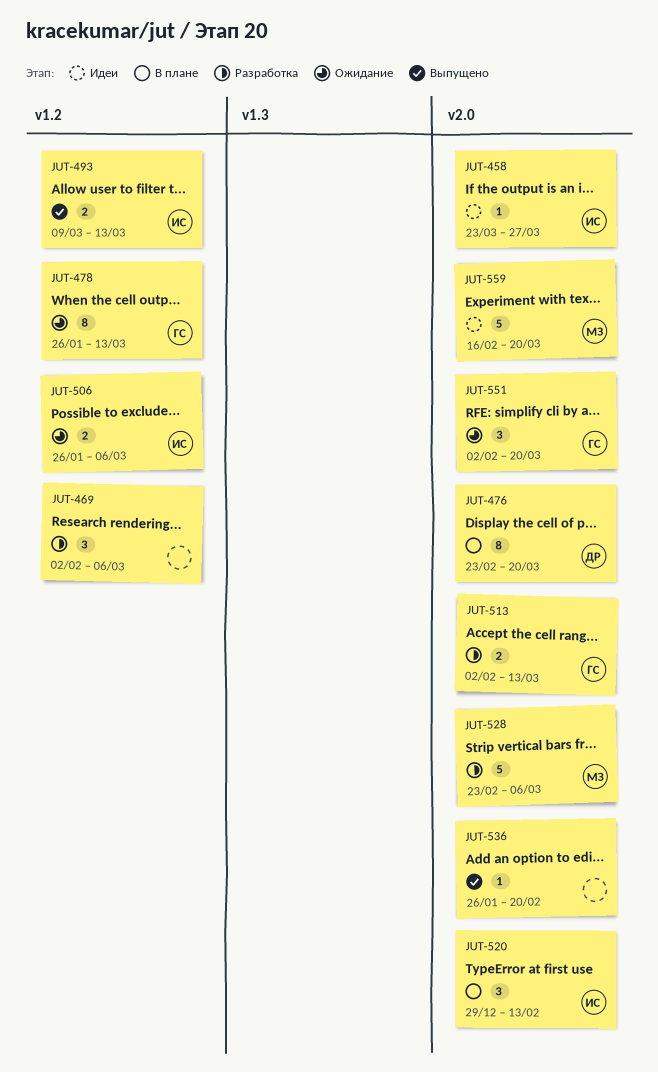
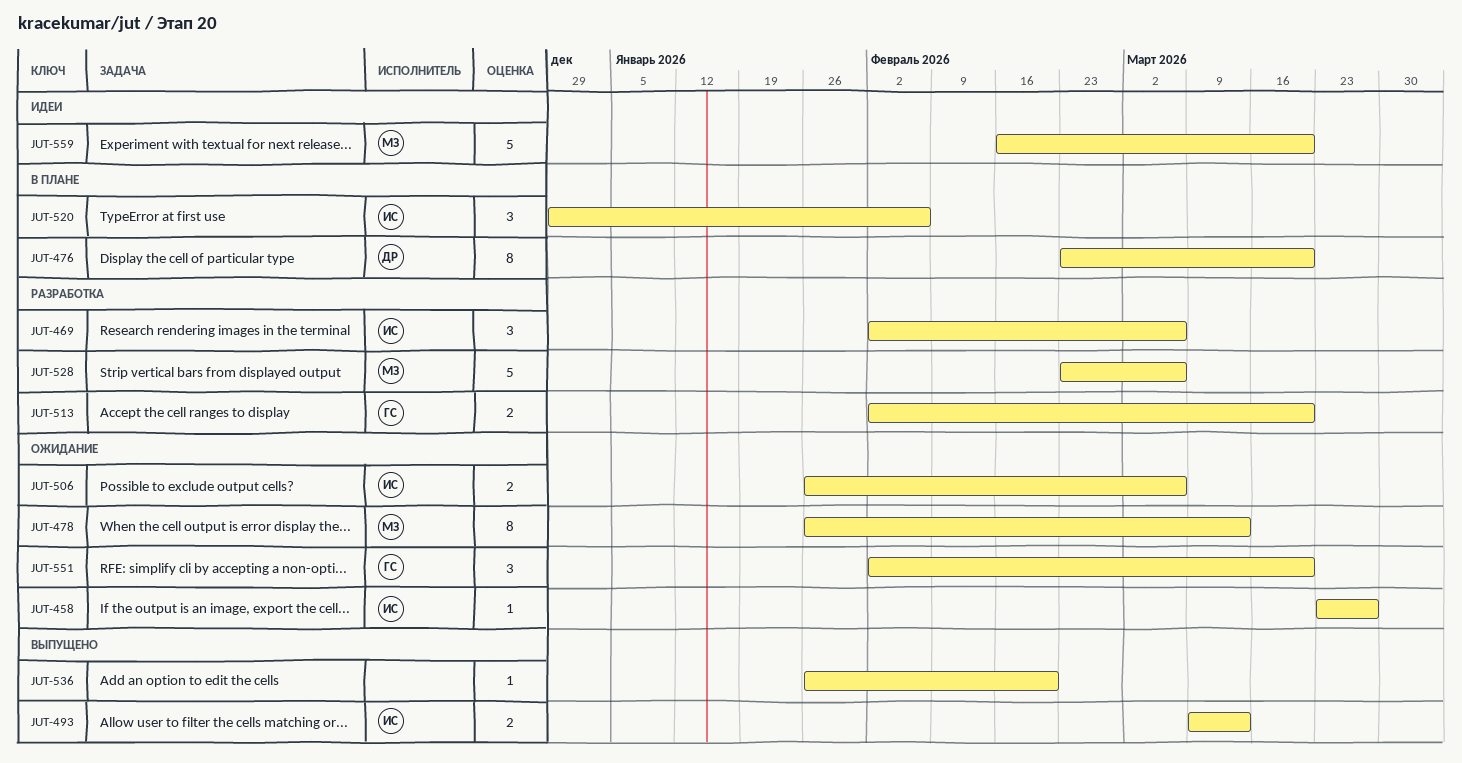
JUT-458, status: Идеи -> Ожидание
JUT-469, owner: none -> ИС
JUT-478, owner: ГС -> МЗ
JUT-513, due: Mar 13 -> Mar 20
JUT-520, due: Feb 13 -> Feb 6

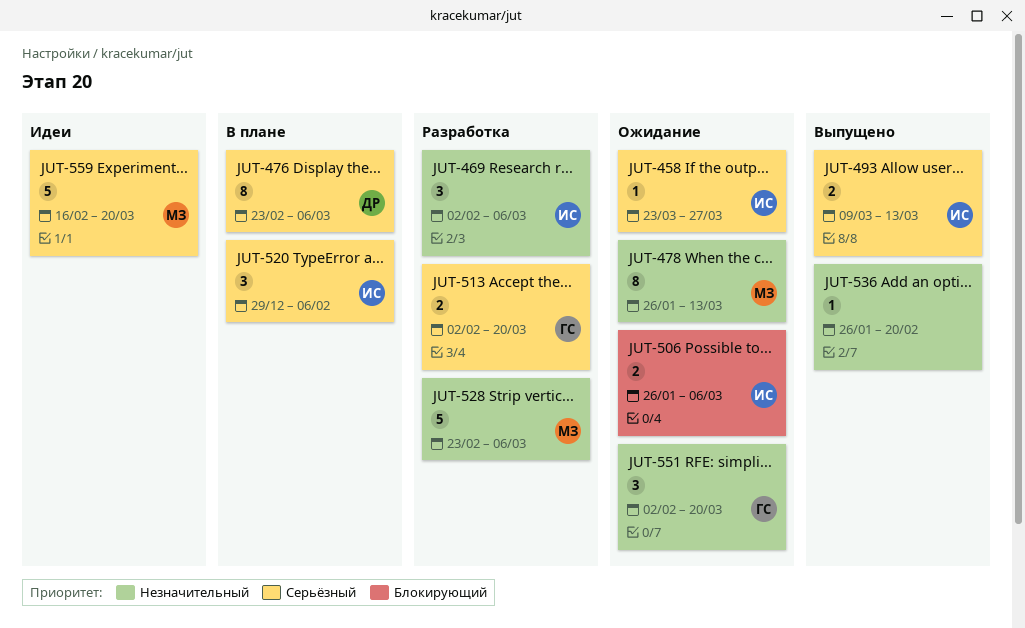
JUT-476, due: Mar 20 -> Mar 6

